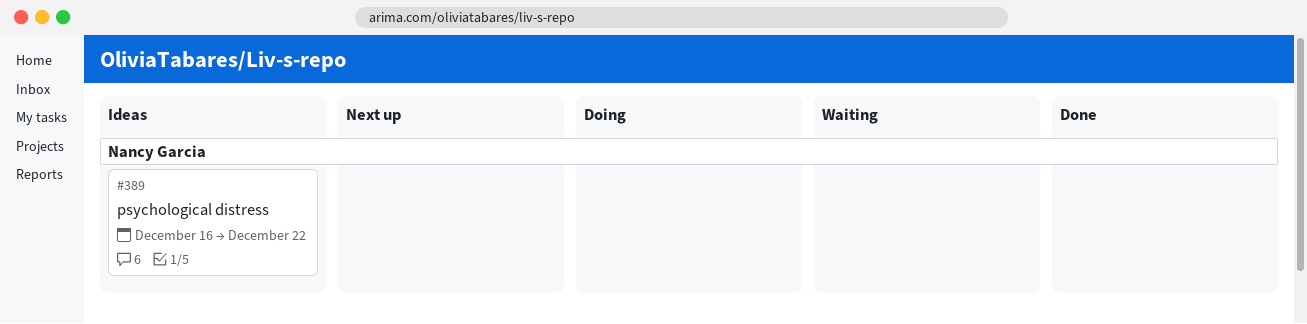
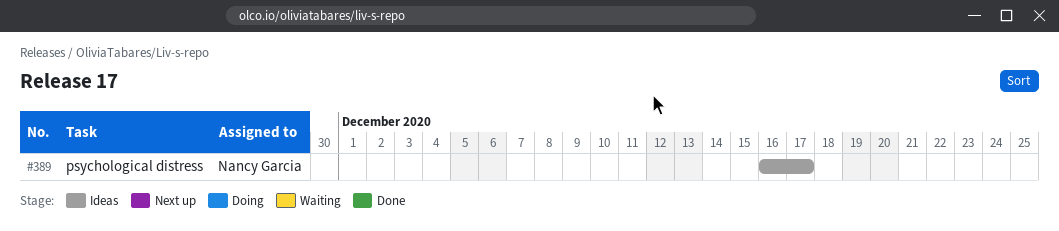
#389, due: Dec 22 -> Dec 17

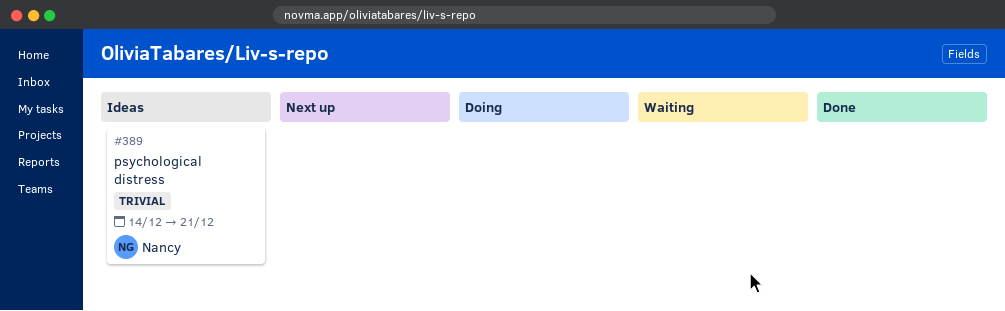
#389, start: Dec 16 -> Dec 14
#389, due: Dec 17 -> Dec 21

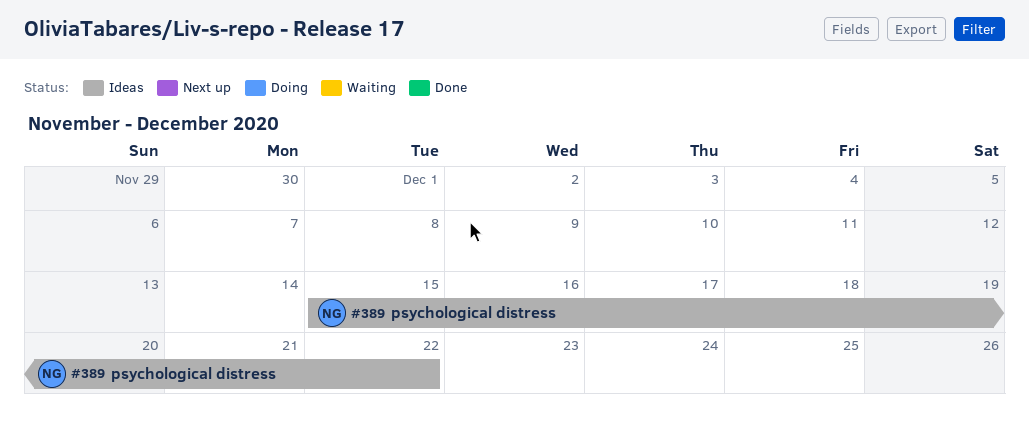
#389, start: Dec 14 -> Dec 15
#389, due: Dec 21 -> Dec 22

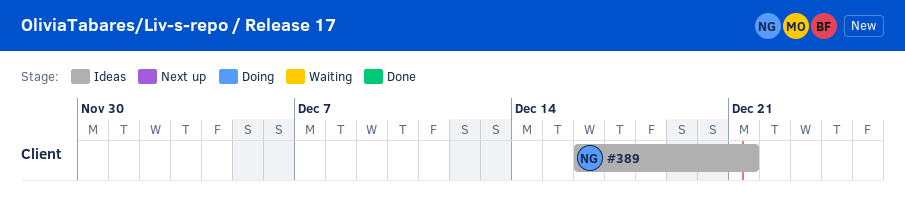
#389, start: Dec 15 -> Dec 16
#389, due: Dec 22 -> Dec 21

